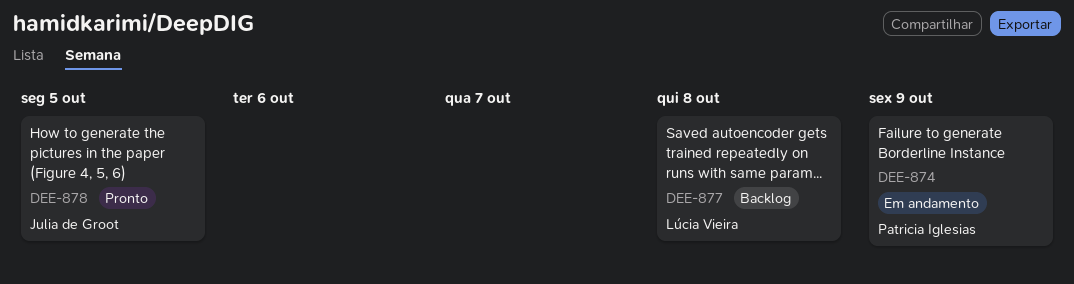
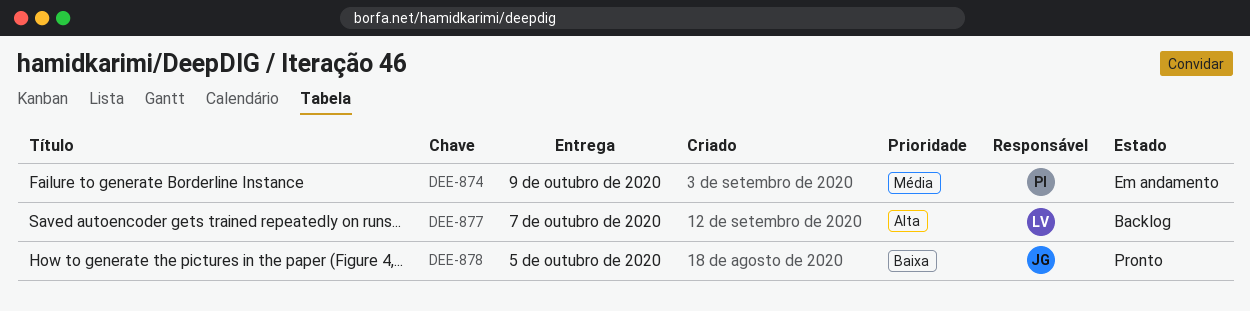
DEE-877, due: Oct 8 -> Oct 7

